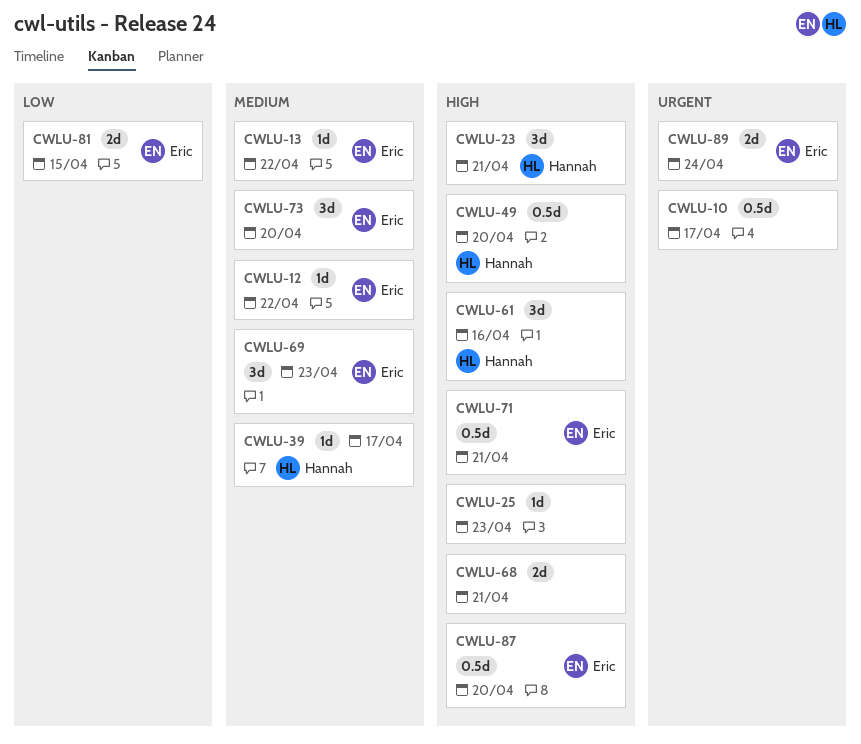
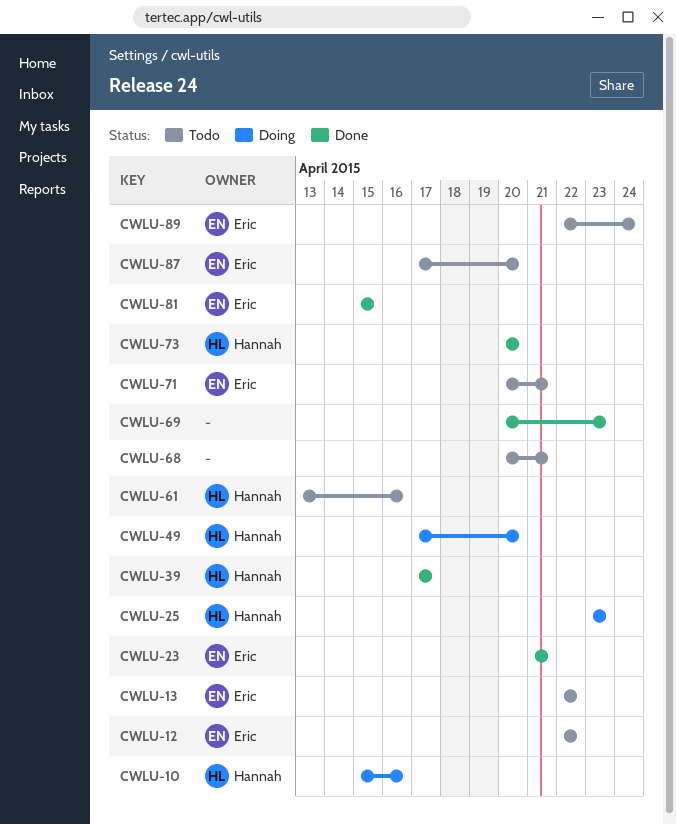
CWLU-10, owner: none -> Hannah
CWLU-10, due: Apr 17 -> Apr 16
CWLU-23, owner: Hannah -> Eric
CWLU-25, owner: none -> Hannah
CWLU-69, owner: Eric -> none
CWLU-73, owner: Eric -> Hannah

